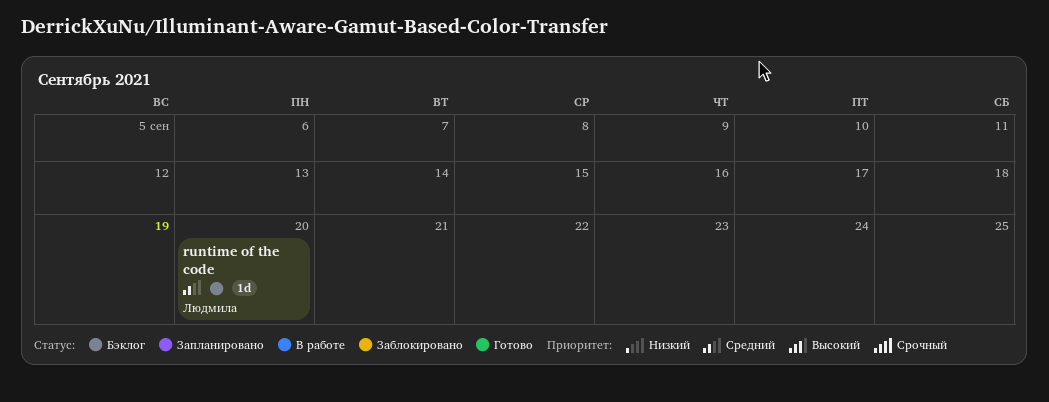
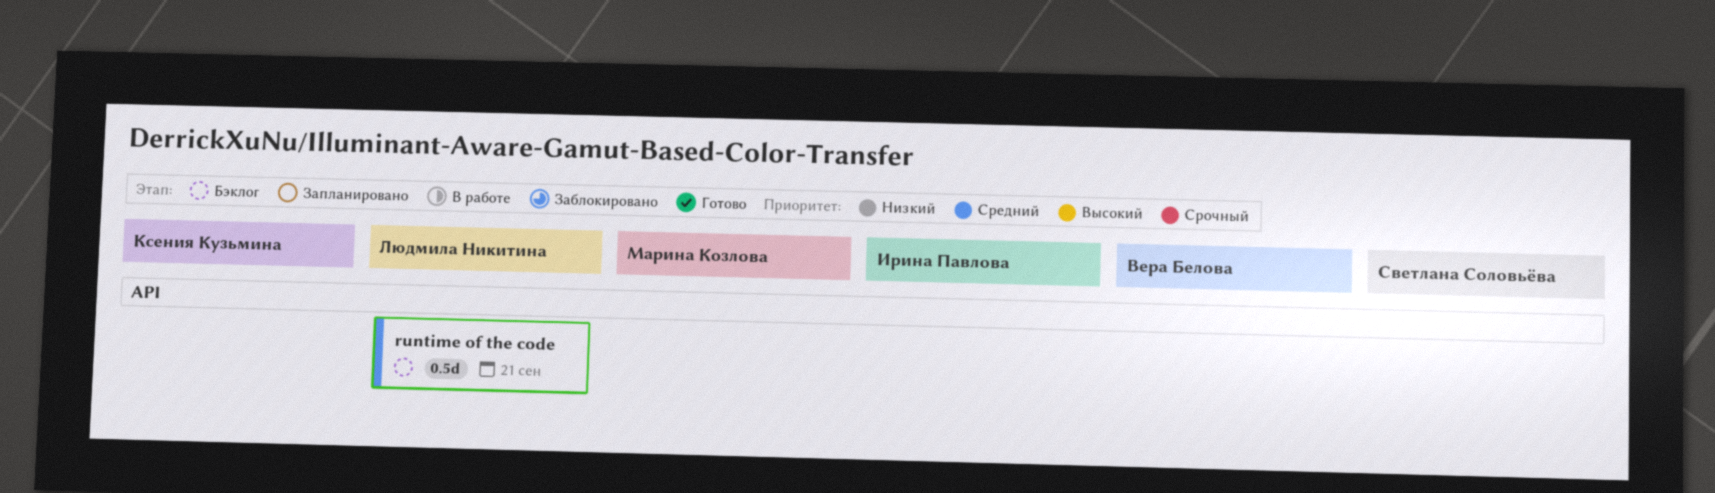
runtime of the code, estimate: 1d -> 0.5d
runtime of the code, due: Sep 20 -> Sep 21

